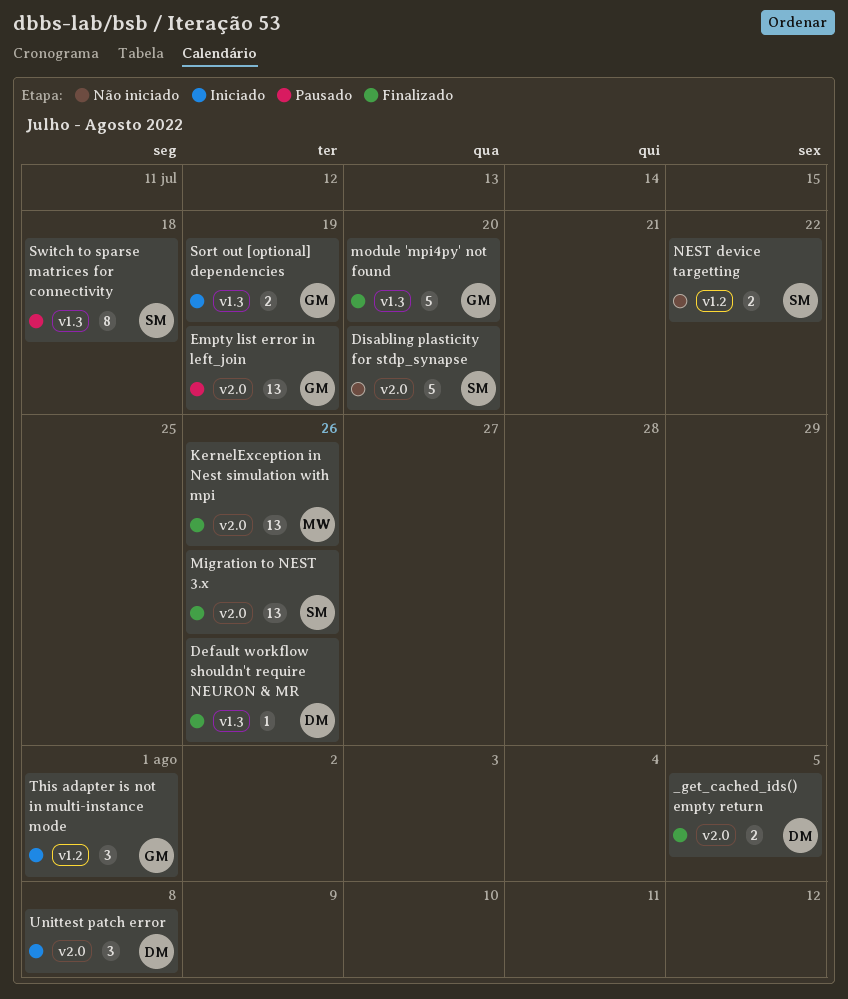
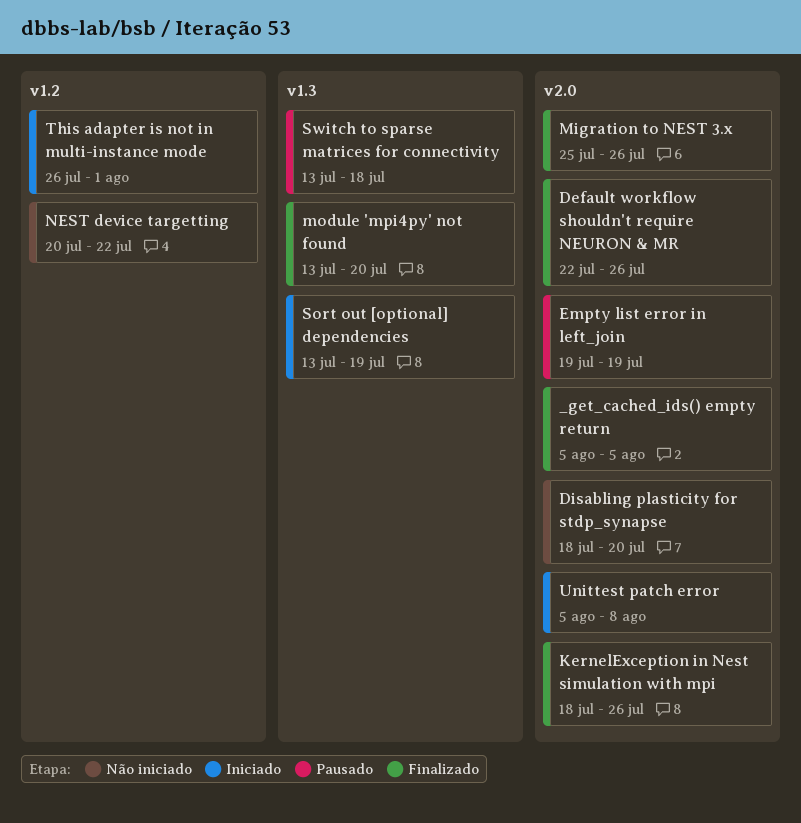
Default workflow shouldn't require NEURON & MR, label: v1.3 -> v2.0

